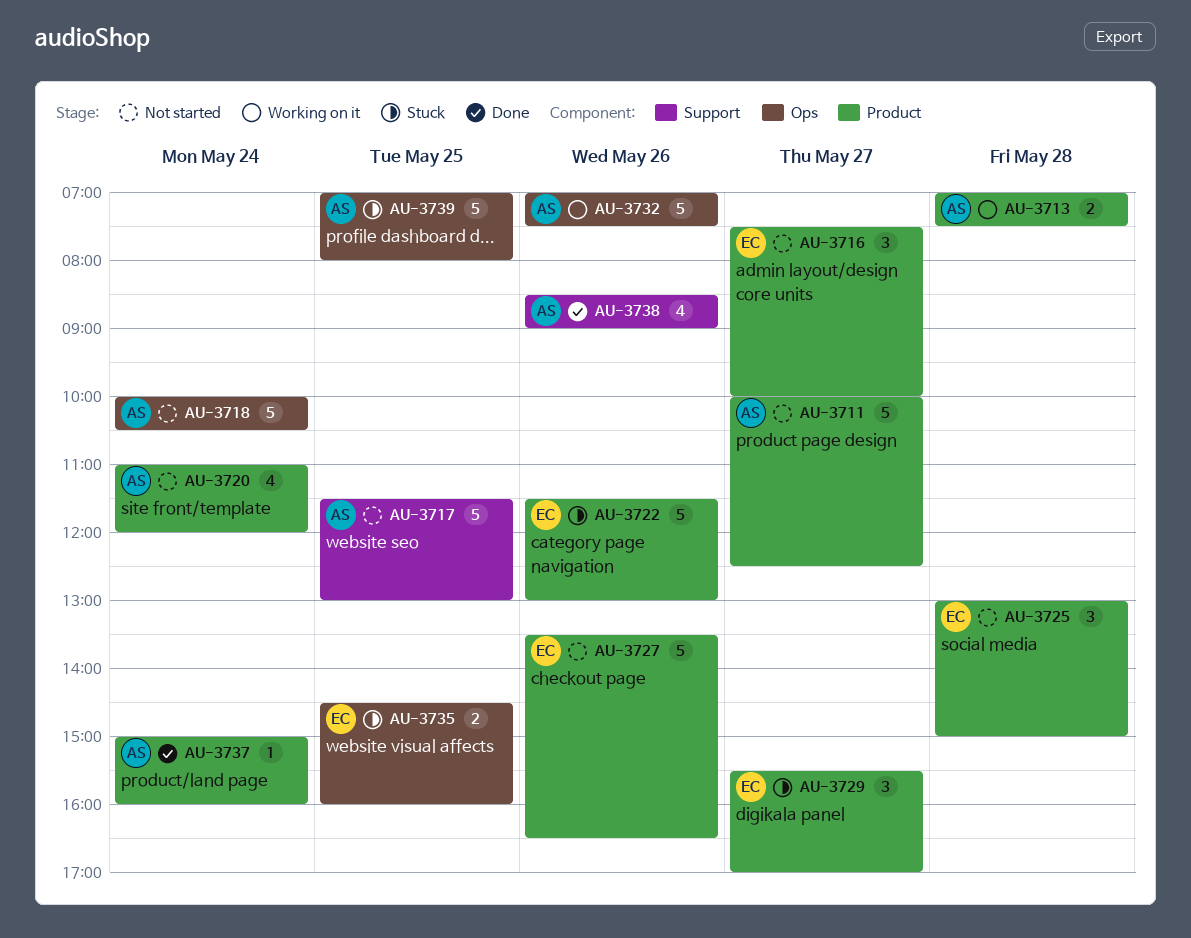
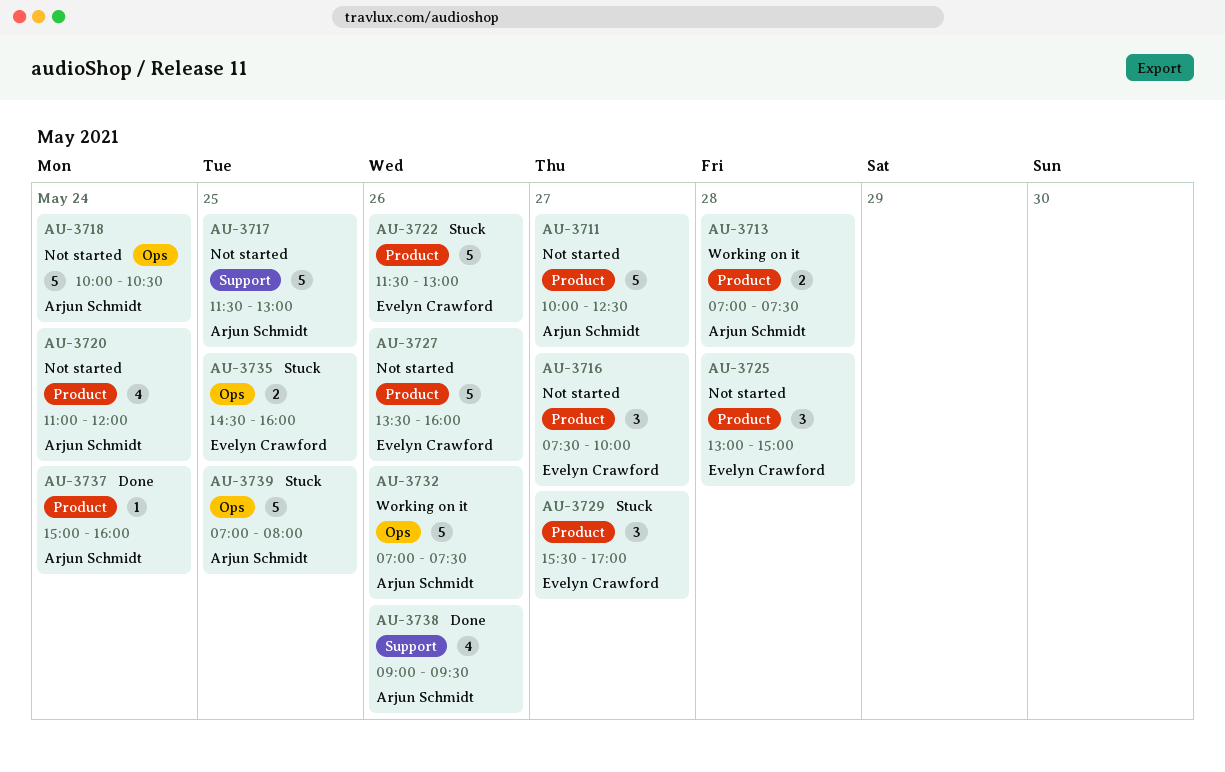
AU-3727, ends: 16:30 -> 16:00
AU-3738, begins: 08:30 -> 09:00
AU-3738, ends: 09:00 -> 09:30

